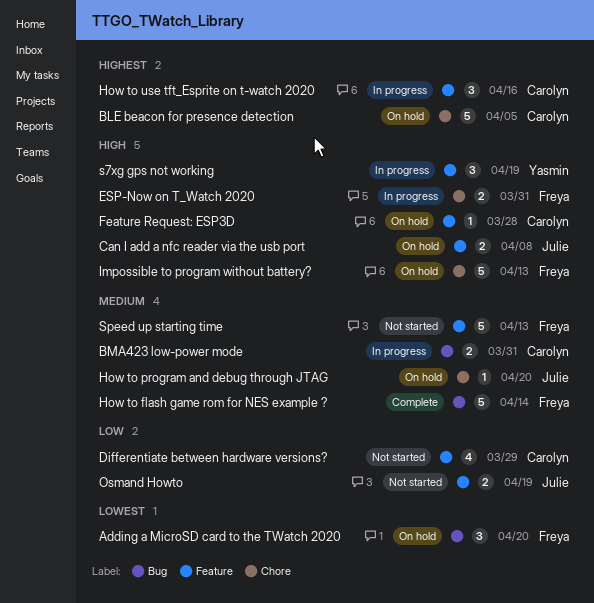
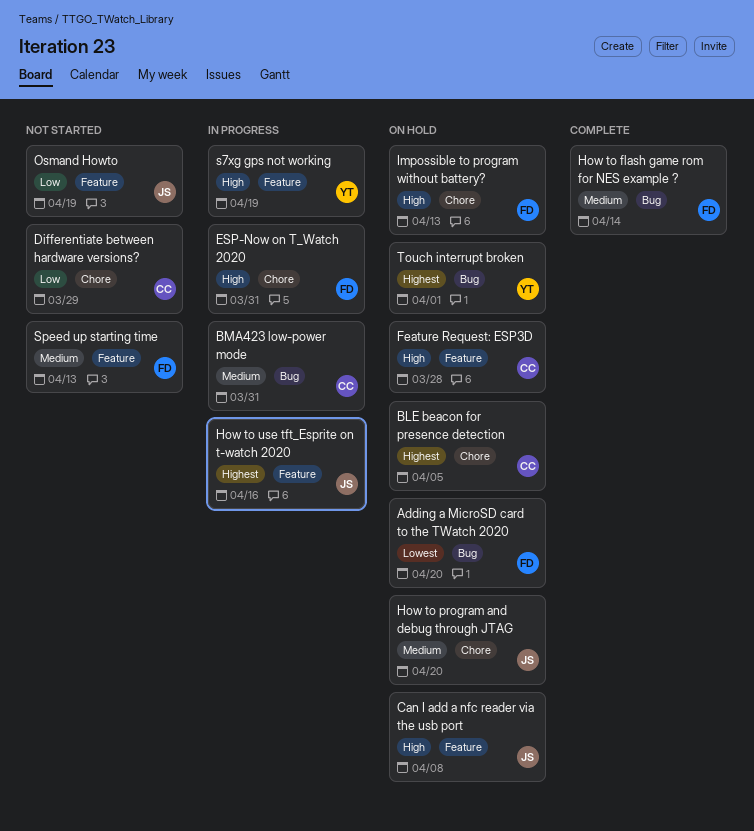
Differentiate between hardware versions?, label: Feature -> Chore
How to use tft_Esprite on t-watch 2020, owner: Carolyn -> Julie
Touch interrupt broken: none -> present

